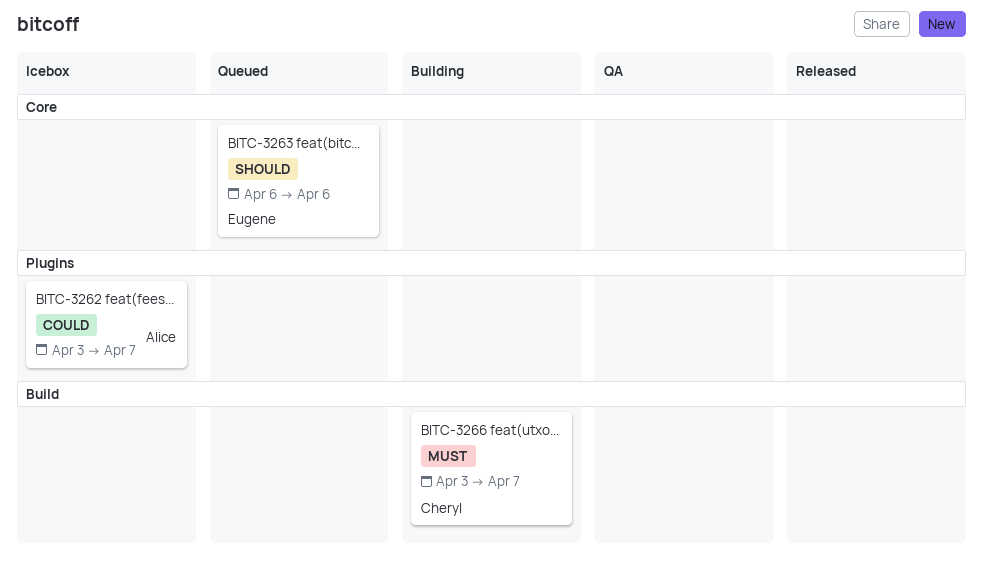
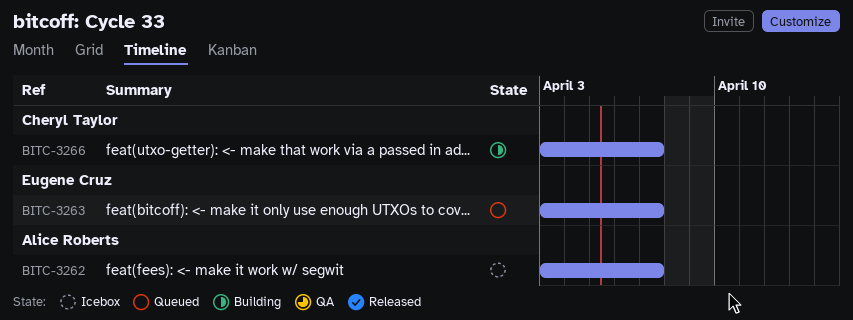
BITC-3263, start: Apr 6 -> Apr 3
BITC-3263, due: Apr 6 -> Apr 7

